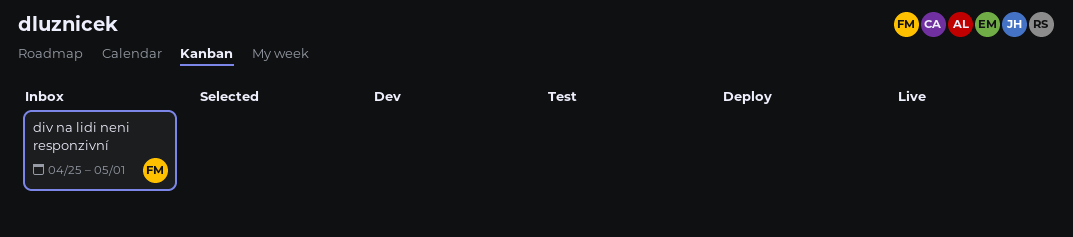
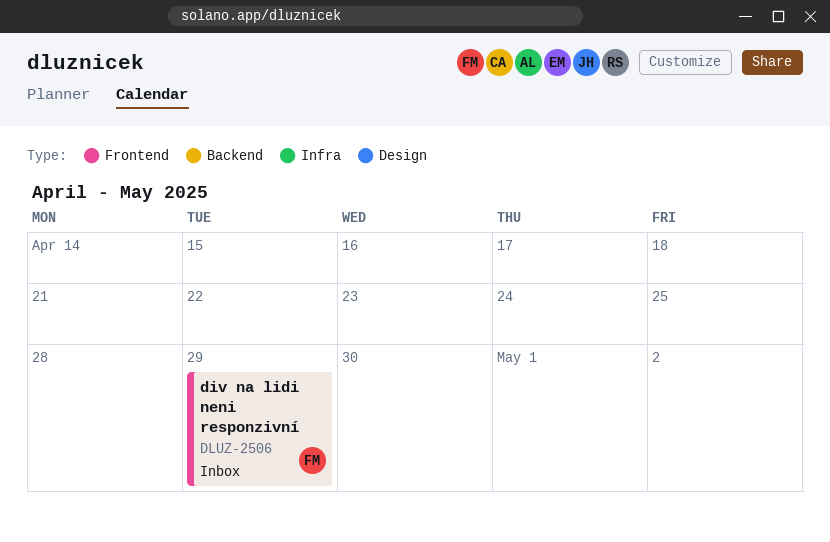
div na lidi neni responzivní, due: May 1 -> Apr 29

